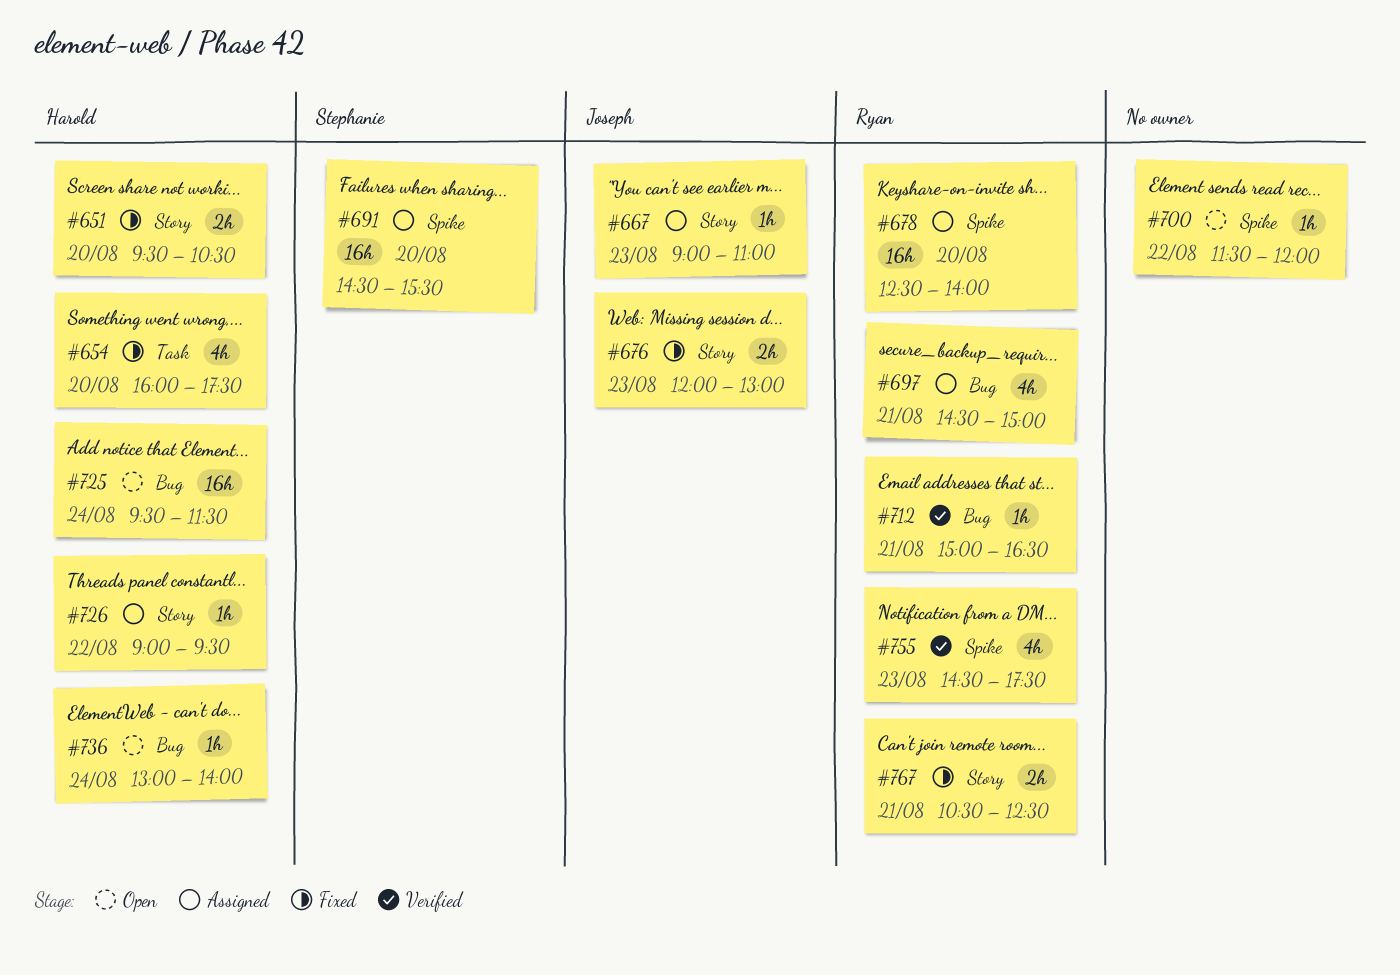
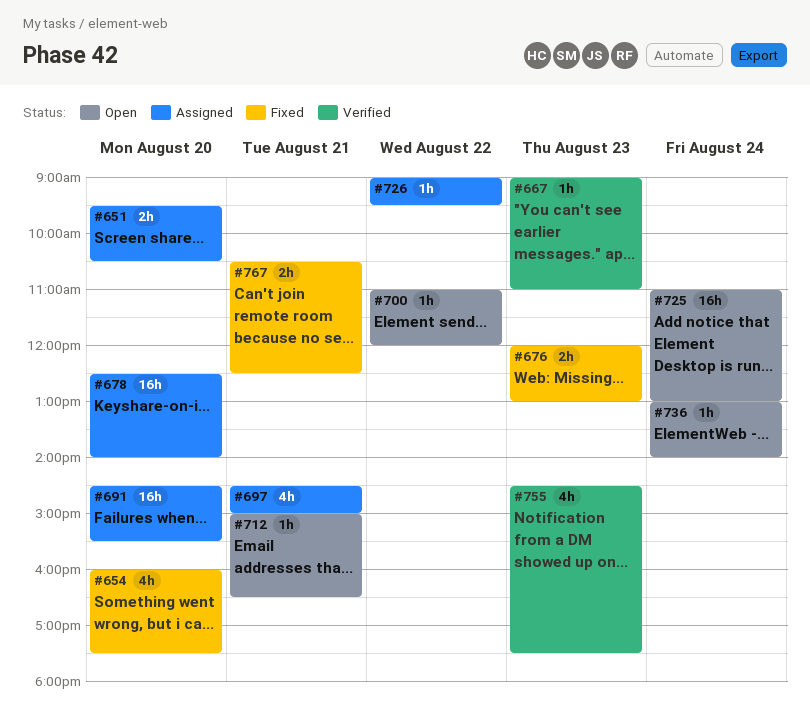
#651, status: Fixed -> Assigned
#667, status: Assigned -> Verified
#700, begins: 11:30 -> 11:00
#712, status: Verified -> Open
#725, begins: 09:30 -> 11:00
#725, ends: 11:30 -> 13:00

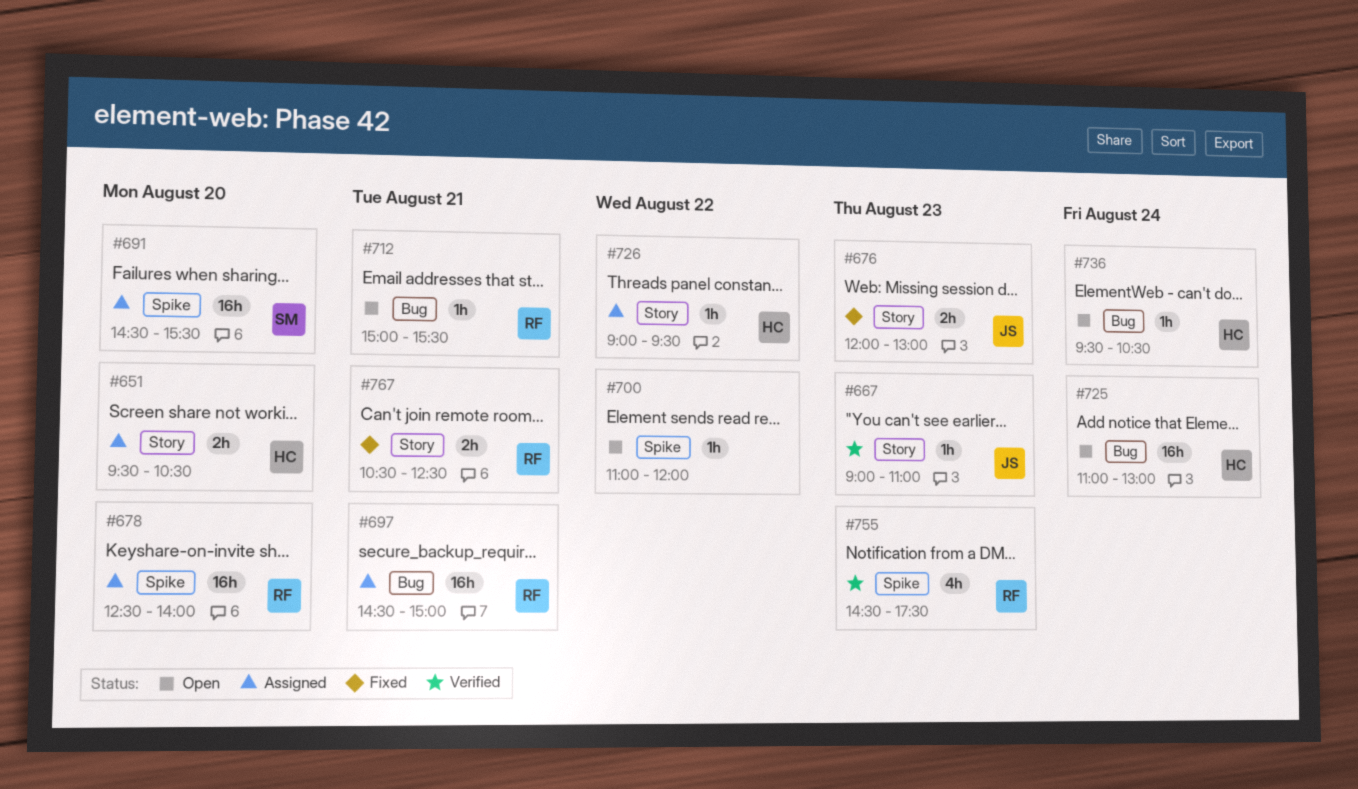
#654: present -> none
#697, estimate: 4h -> 16h
#712, ends: 16:30 -> 15:30
#736, begins: 13:00 -> 09:30
#736, ends: 14:00 -> 10:30

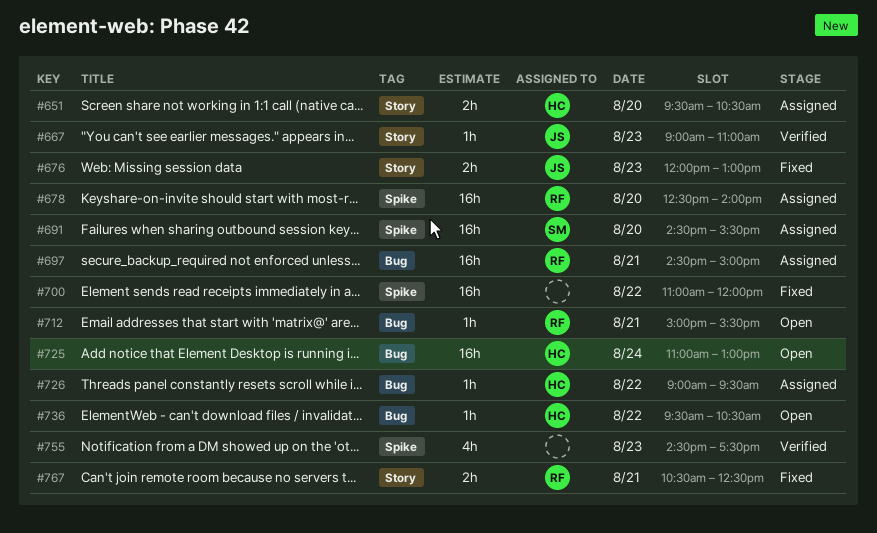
#700, status: Open -> Fixed
#700, estimate: 1h -> 16h
#726, label: Story -> Bug
#736, day: Aug 24 -> Aug 22
#755, owner: RF -> none

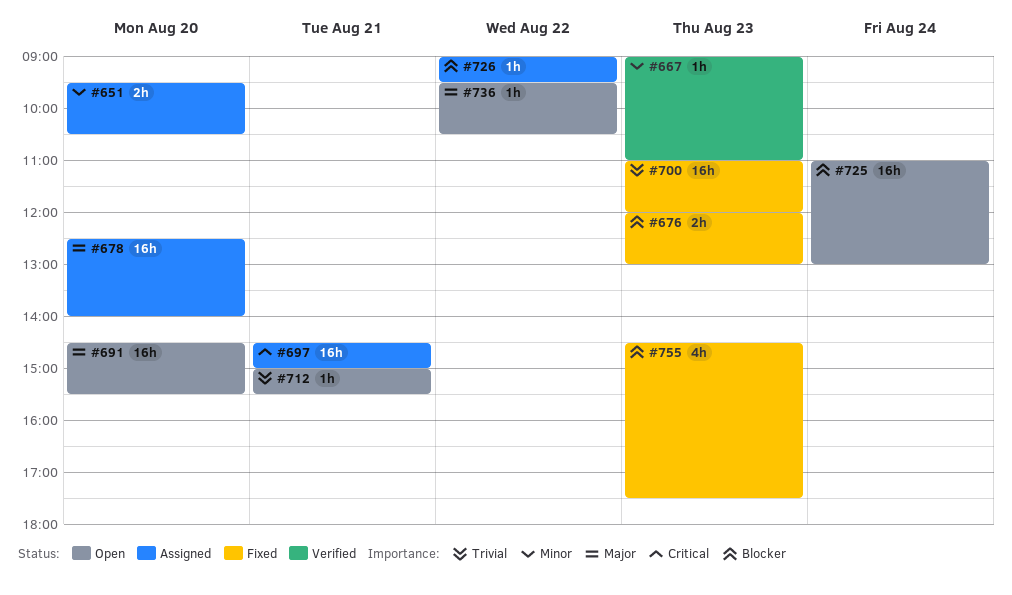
#691, status: Assigned -> Open
#700, day: Aug 22 -> Aug 23
#755, status: Verified -> Fixed
#767: present -> none

